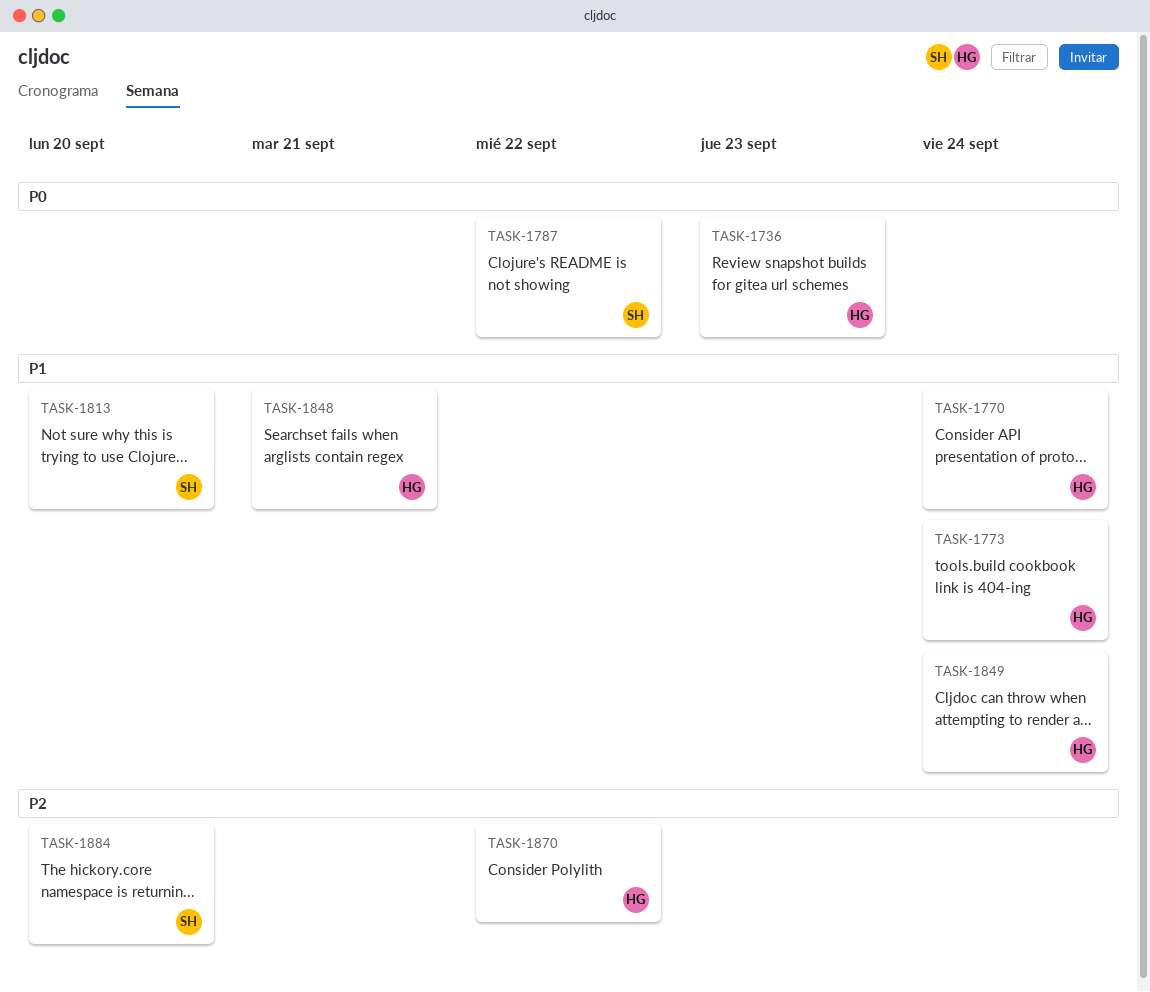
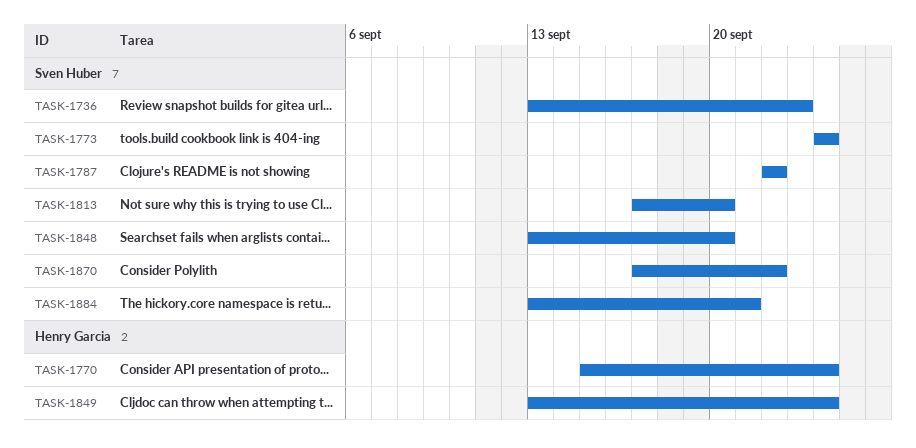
TASK-1736, owner: Henry Garcia -> Sven Huber
TASK-1773, owner: Henry Garcia -> Sven Huber
TASK-1848, owner: Henry Garcia -> Sven Huber
TASK-1848, due: Sep 21 -> Sep 20
TASK-1870, owner: Henry Garcia -> Sven Huber
TASK-1884, due: Sep 20 -> Sep 21

